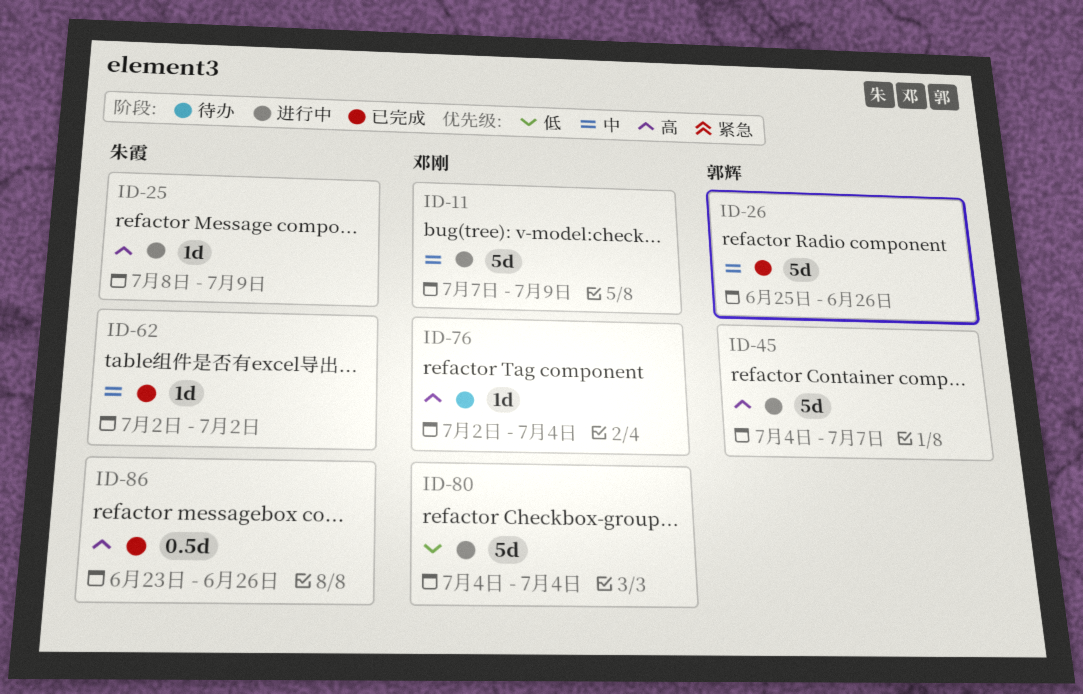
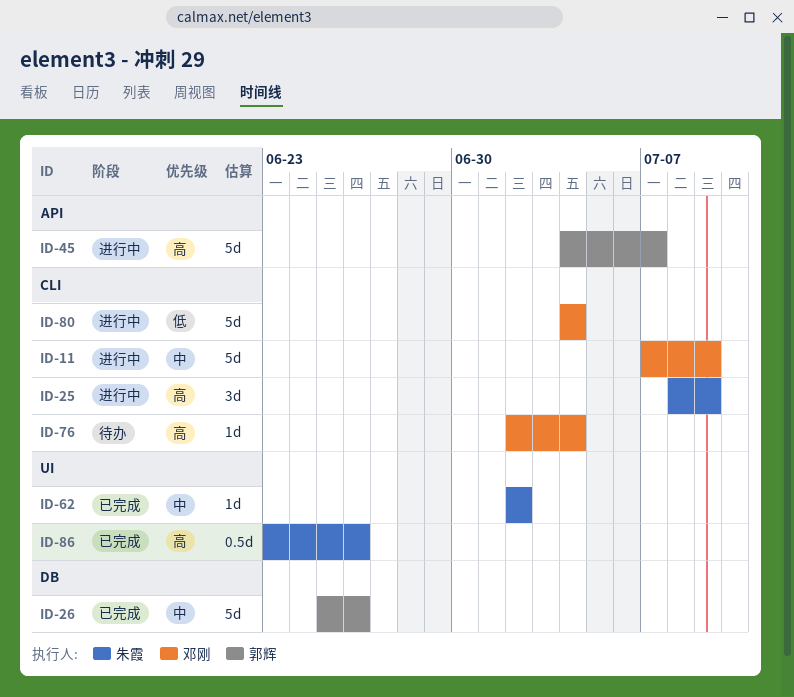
ID-25, estimate: 1d -> 3d

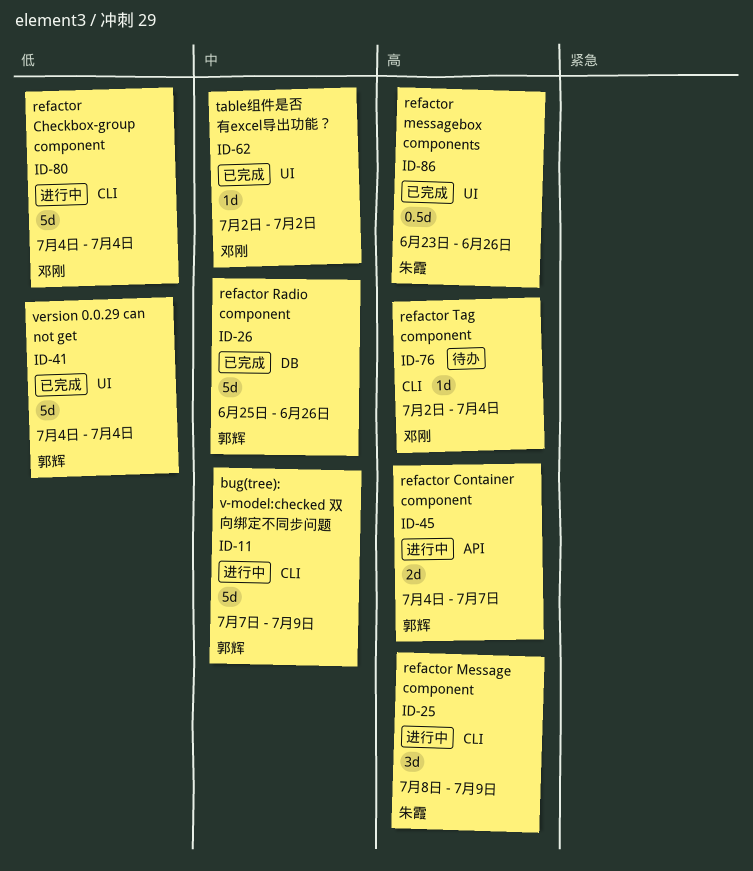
ID-11, owner: 邓刚 -> 郭辉
ID-41: none -> present
ID-45, estimate: 5d -> 2d
ID-62, owner: 朱霞 -> 邓刚

